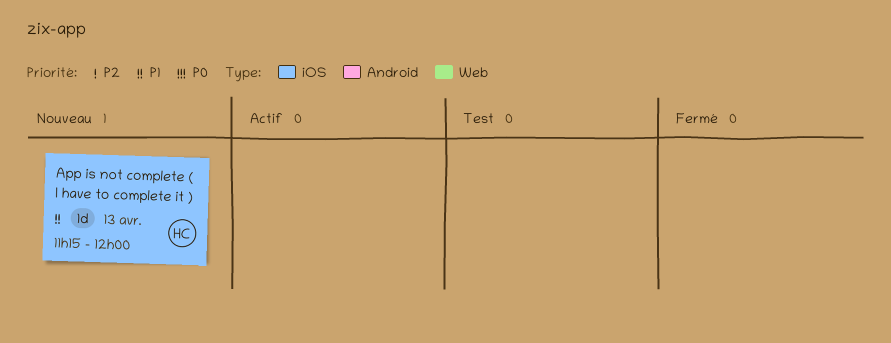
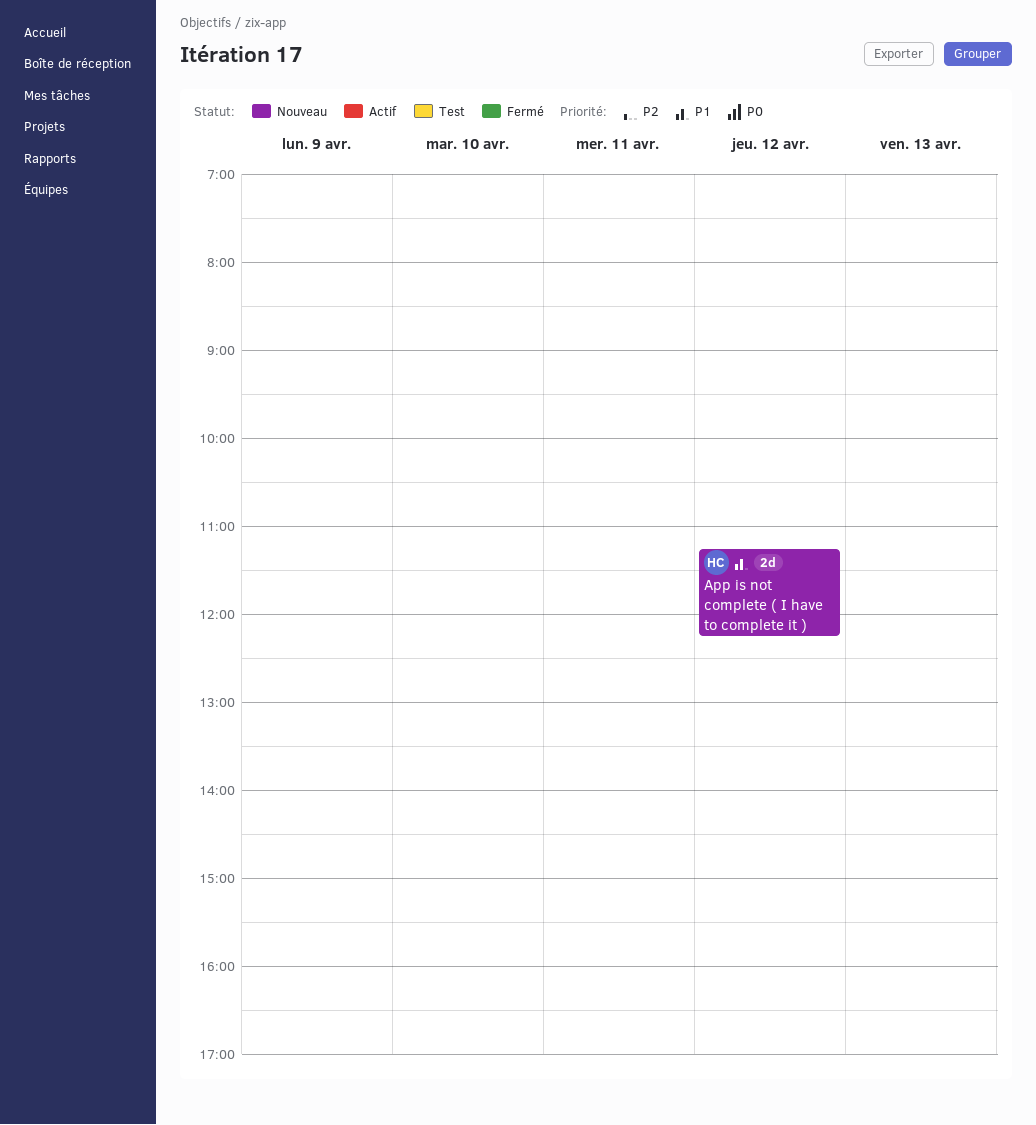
App is not complete ( I have to complete it ), estimate: 1d -> 2d
App is not complete ( I have to complete it ), day: Apr 13 -> Apr 12
App is not complete ( I have to complete it ), ends: 12:00 -> 12:15

